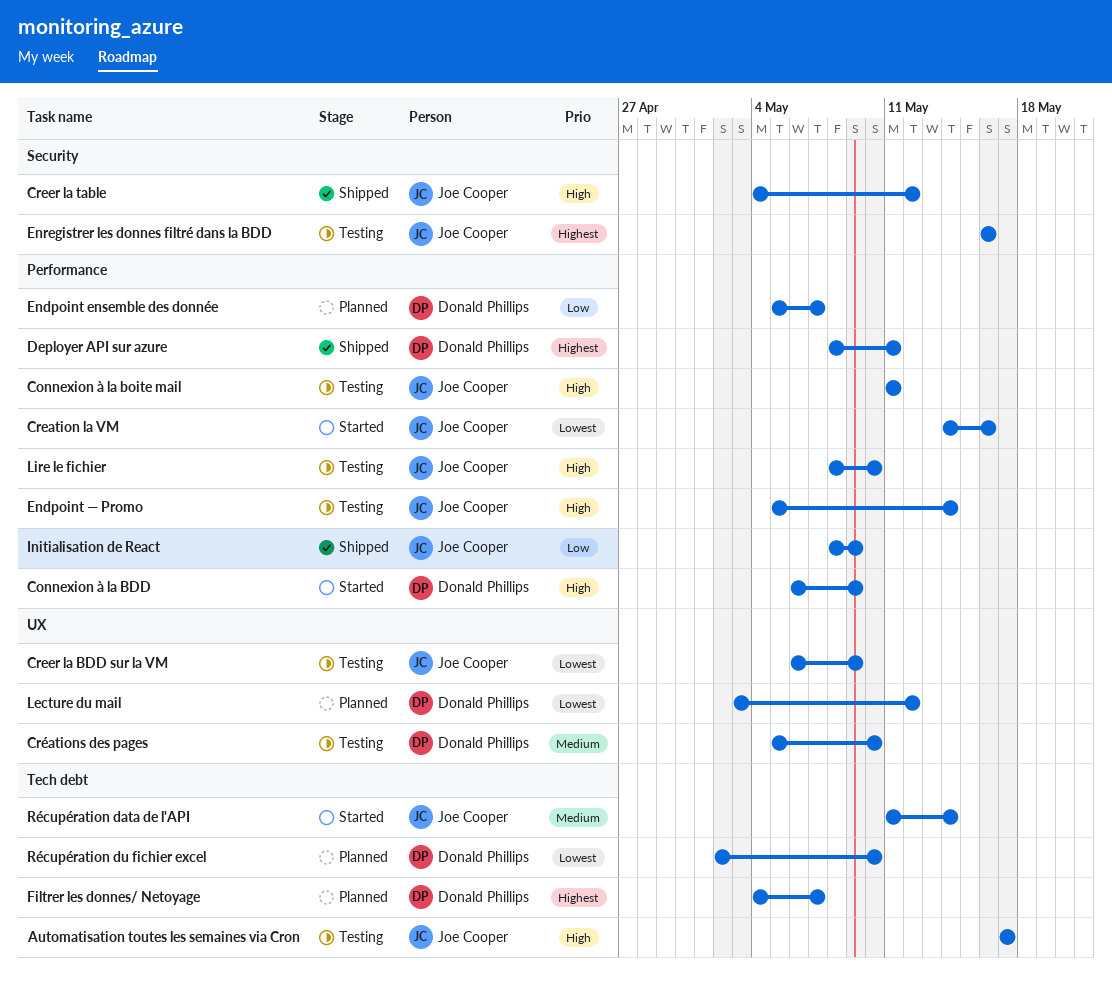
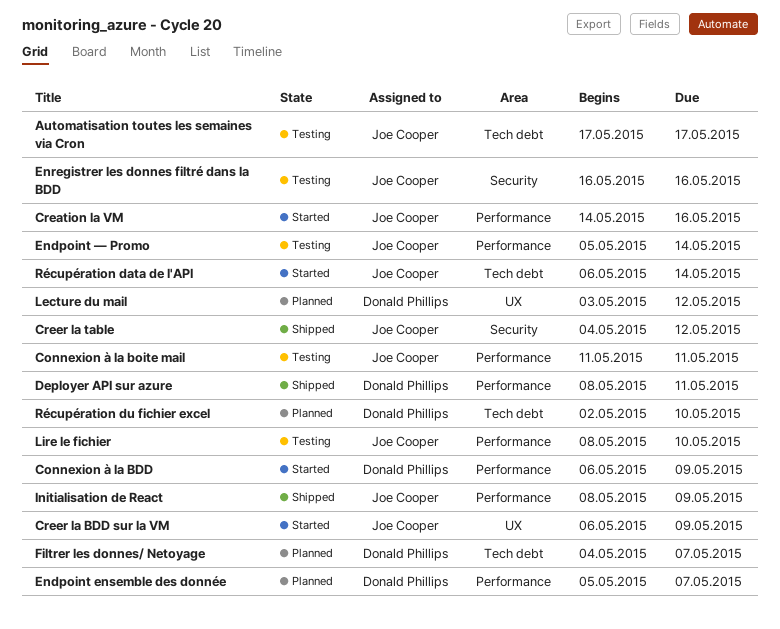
Creer la BDD sur la VM, status: Testing -> Started
Créations des pages: present -> none
Récupération data de l'API, start: May 11 -> May 6

